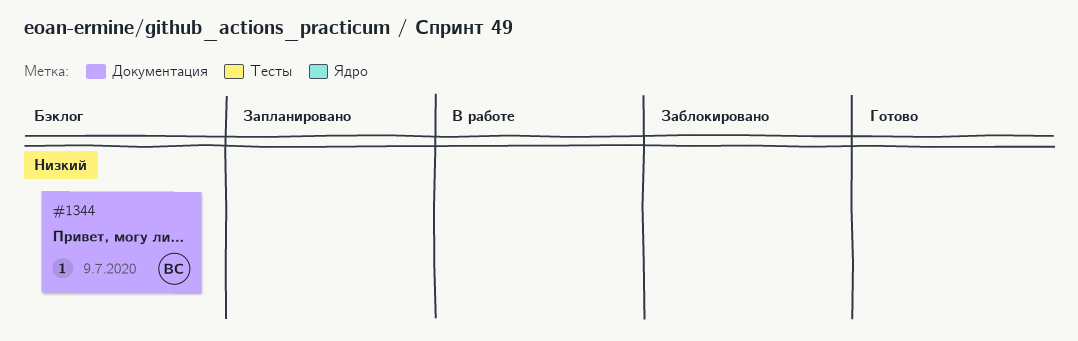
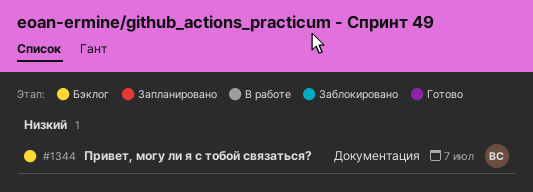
#1344, due: Jul 9 -> Jul 7

